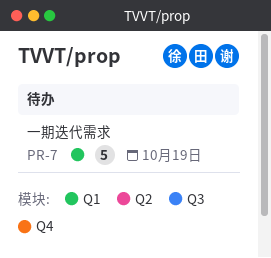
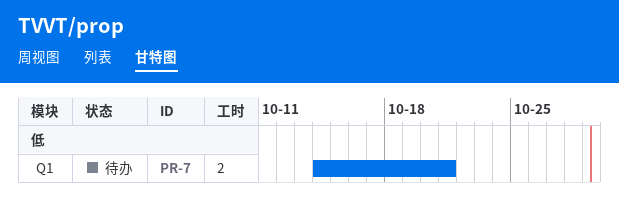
PR-7, estimate: 5 -> 2
PR-7, due: Oct 19 -> Oct 21

